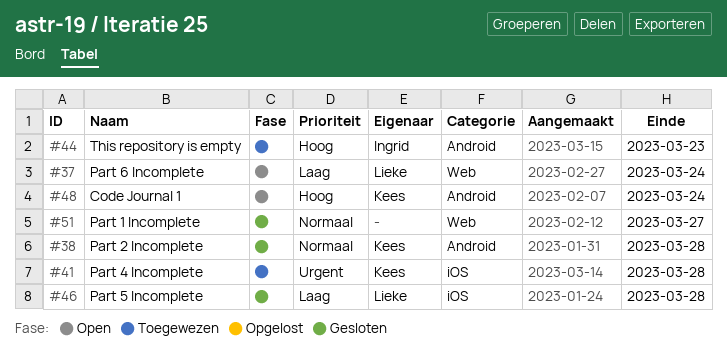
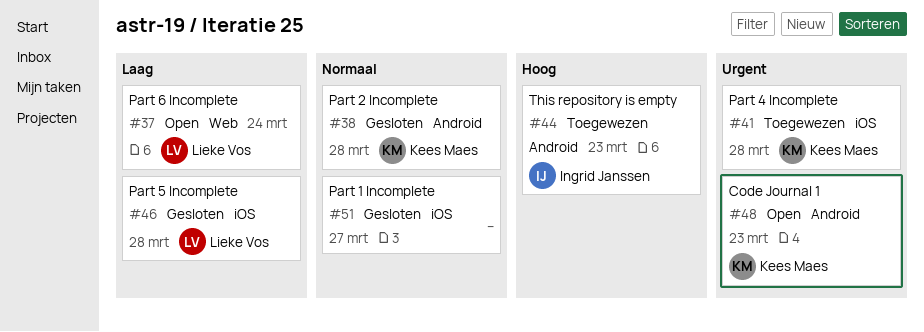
#48, priority: Hoog -> Urgent
#48, due: Mar 24 -> Mar 23
#51, label: Web -> iOS

